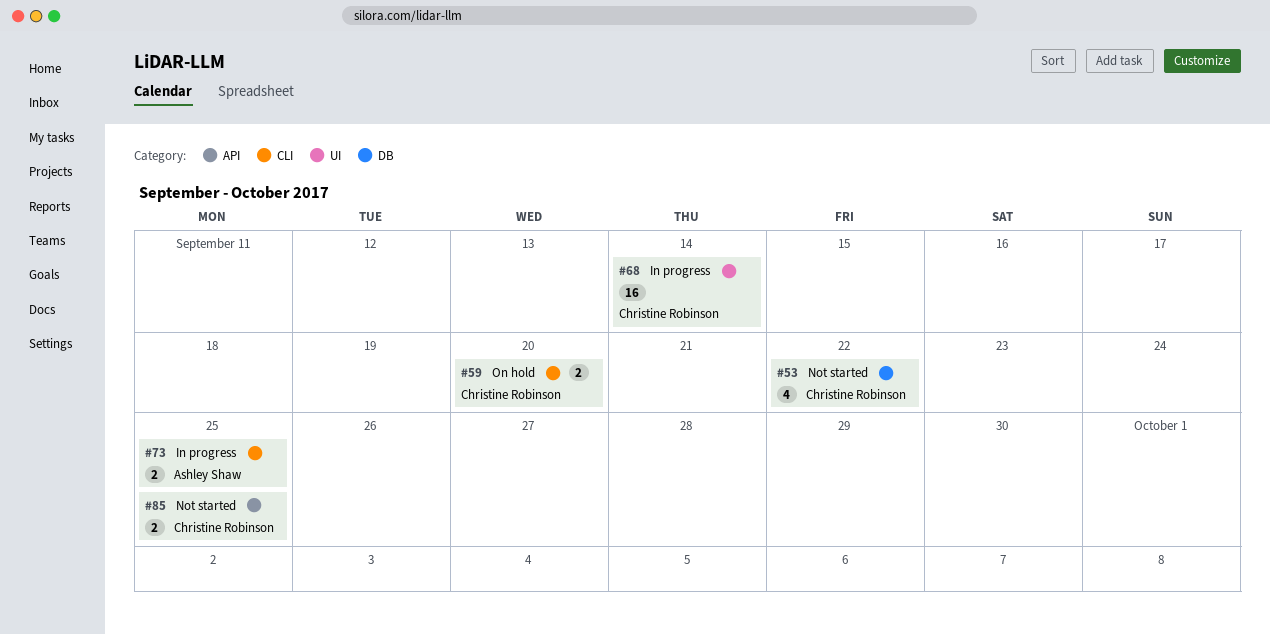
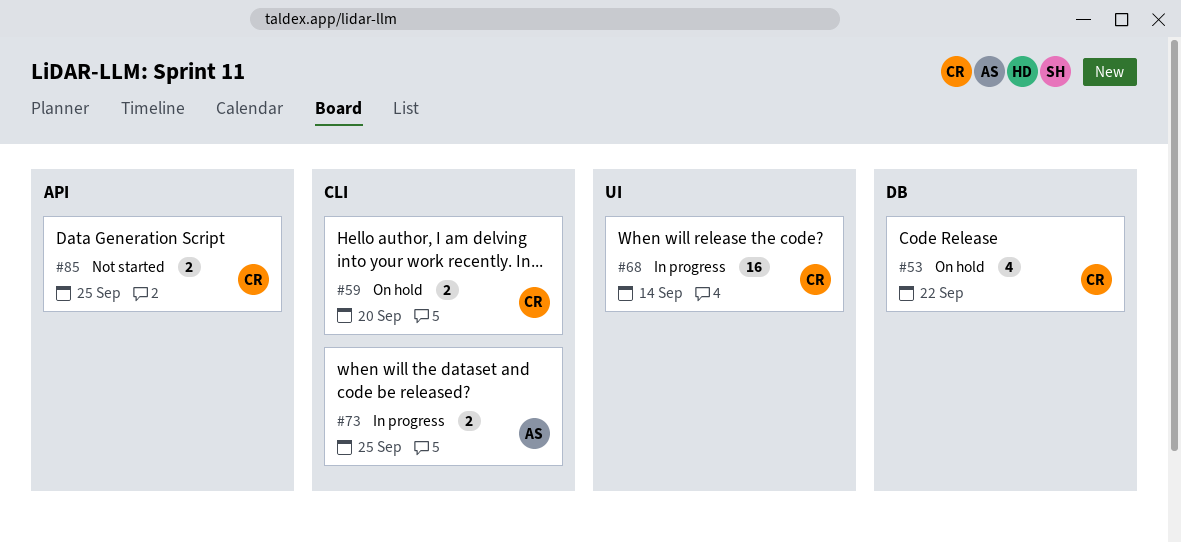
#53, status: Not started -> On hold

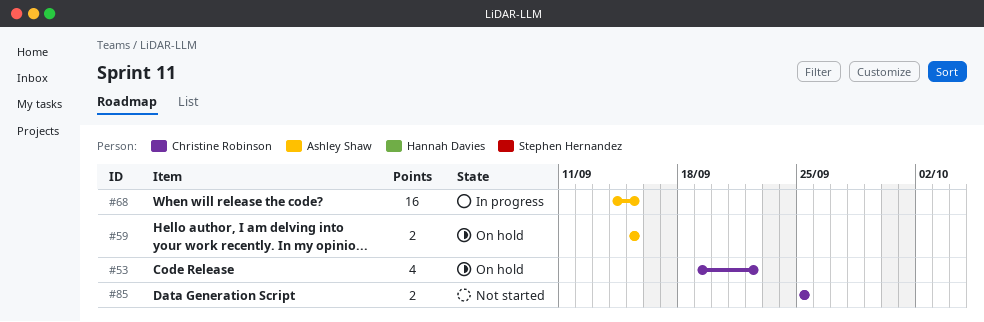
#59, owner: Christine Robinson -> Ashley Shaw
#59, due: Sep 20 -> Sep 15
#68, owner: Christine Robinson -> Ashley Shaw
#68, due: Sep 14 -> Sep 15
#73: present -> none

